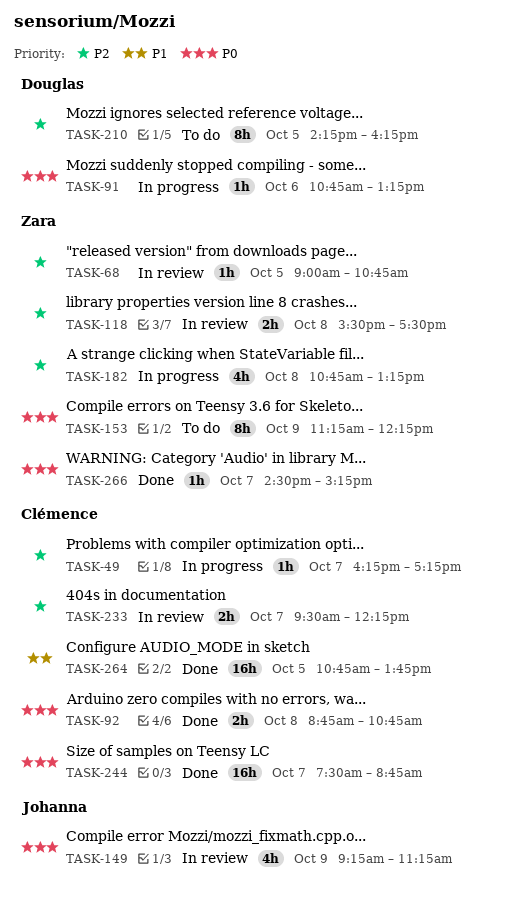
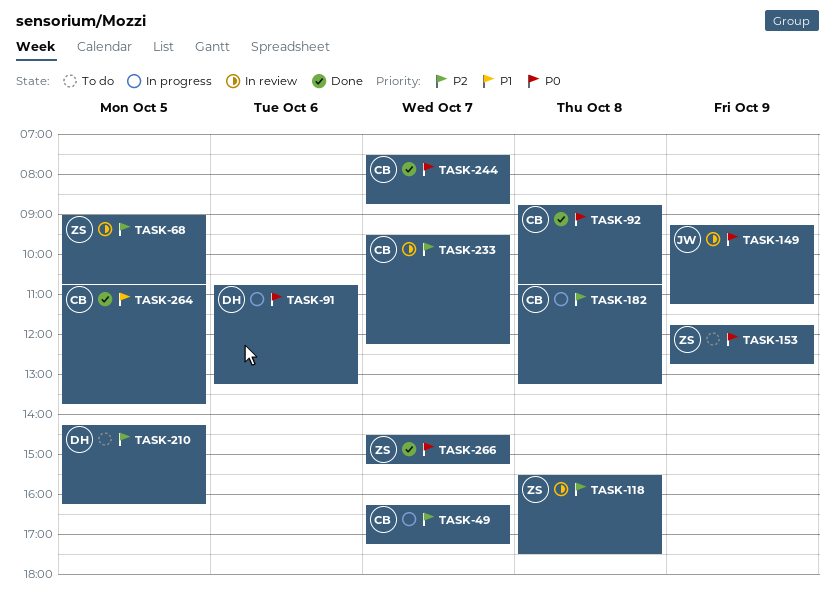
TASK-153, begins: 11:15 -> 11:45
TASK-153, ends: 12:15 -> 12:45
TASK-182, owner: Zara -> Clémence

